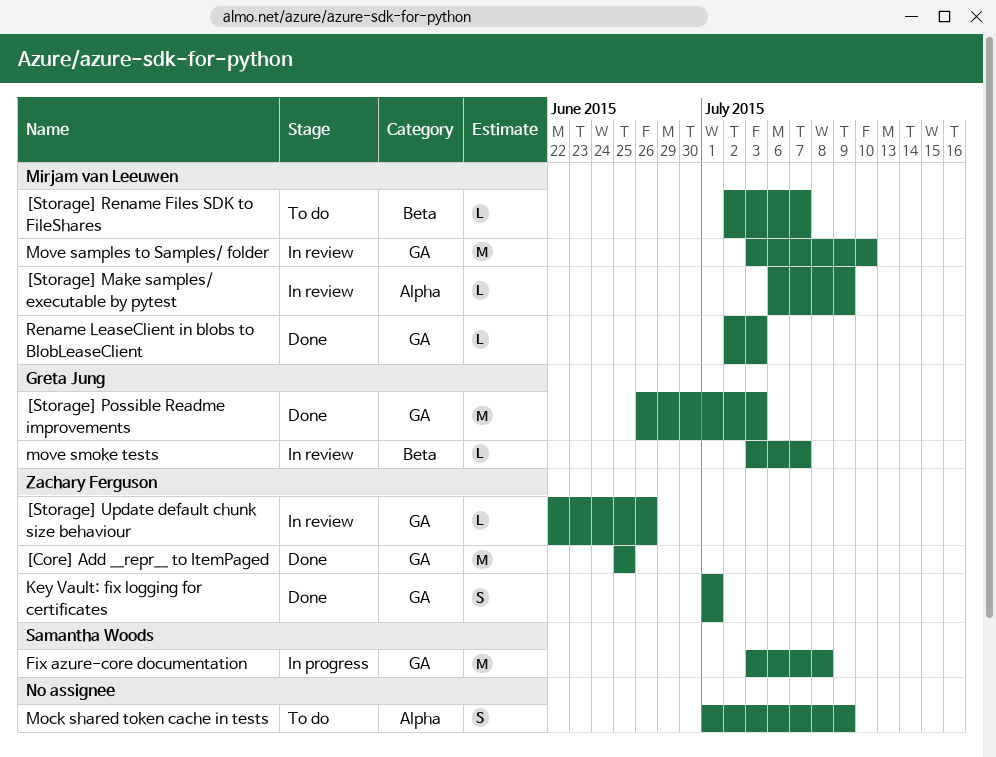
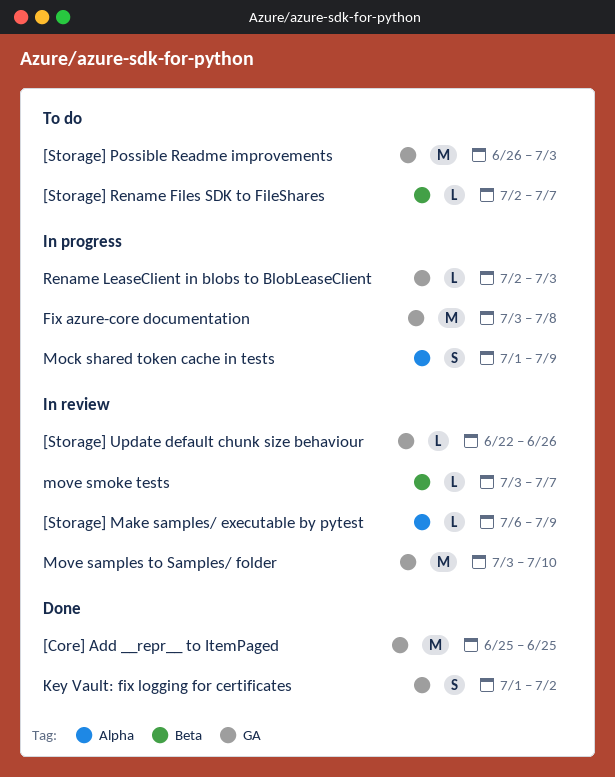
[Storage] Possible Readme improvements, status: Done -> To do
Key Vault: fix logging for certificates, due: Jul 1 -> Jul 2
Mock shared token cache in tests, status: To do -> In progress
Rename LeaseClient in blobs to BlobLeaseClient, status: Done -> In progress

